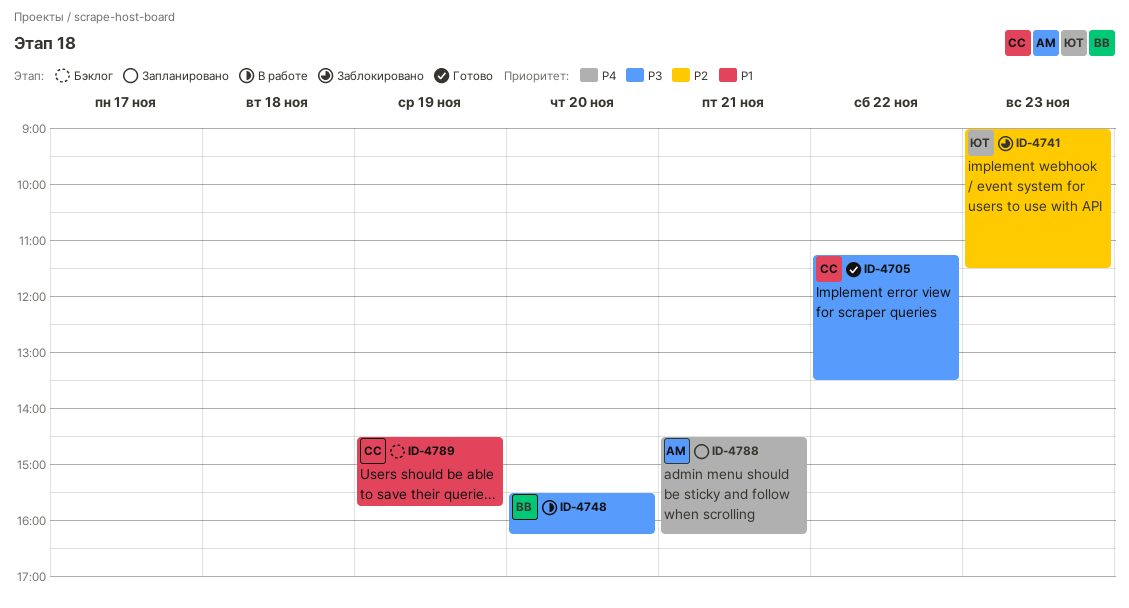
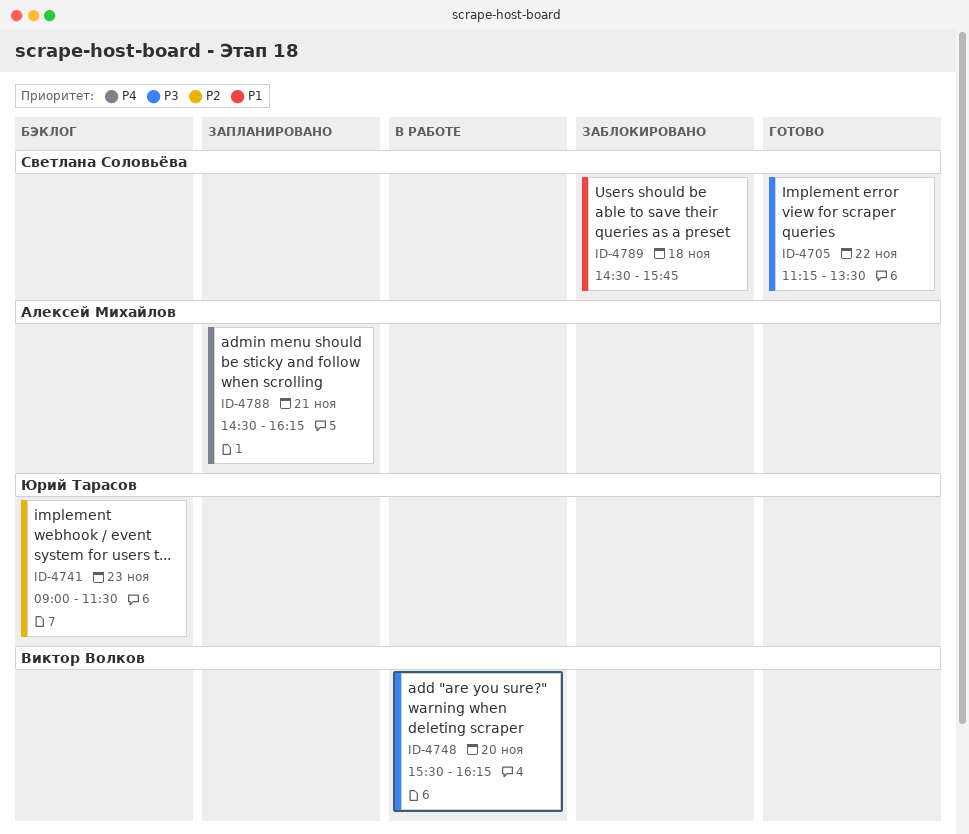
ID-4741, status: Заблокировано -> Бэклог
ID-4789, status: Бэклог -> Заблокировано
ID-4789, day: Nov 19 -> Nov 18

